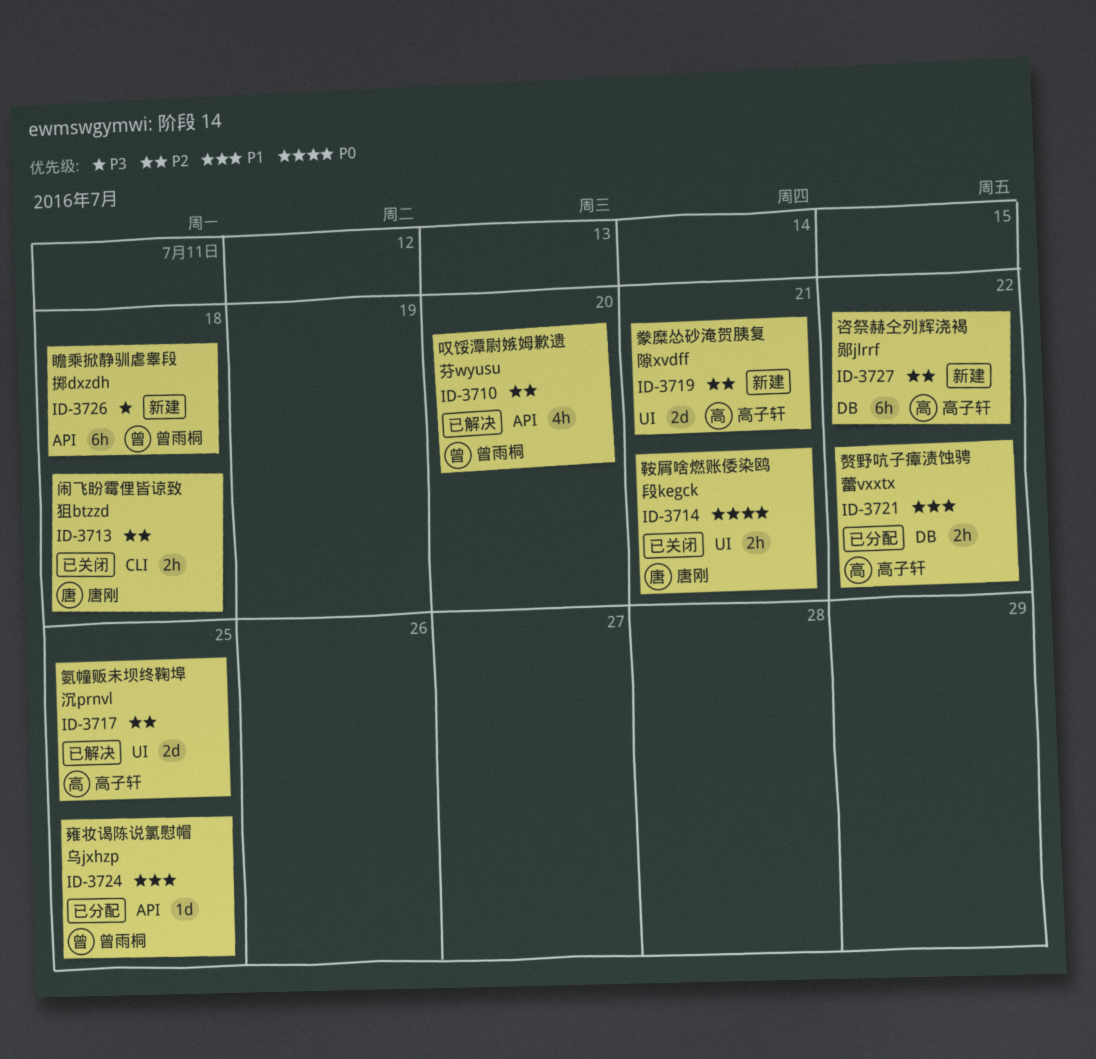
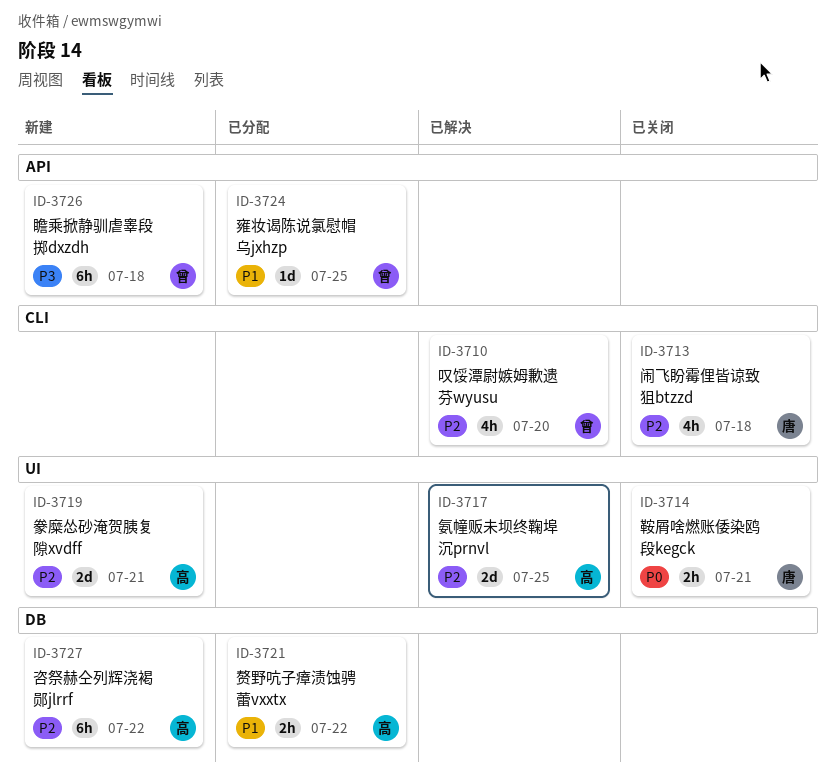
ID-3710, label: API -> CLI
ID-3713, estimate: 2h -> 4h

